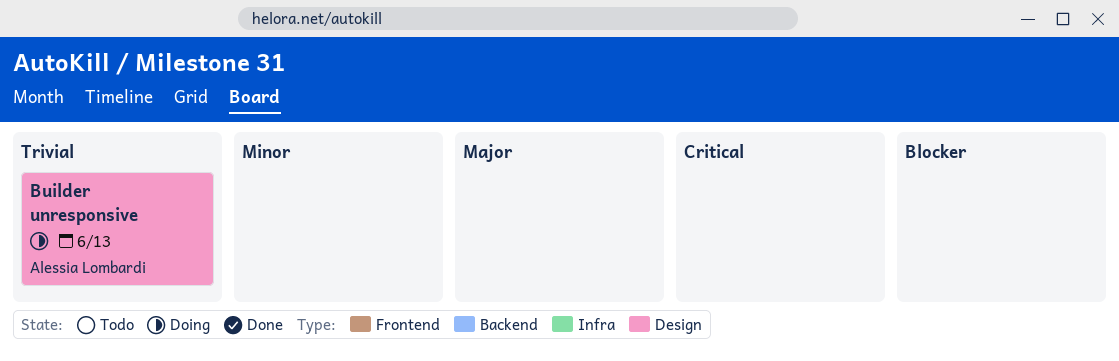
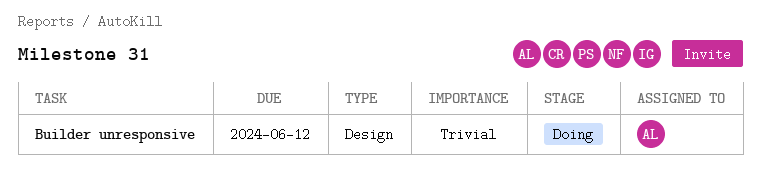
Builder unresponsive, due: Jun 13 -> Jun 12

